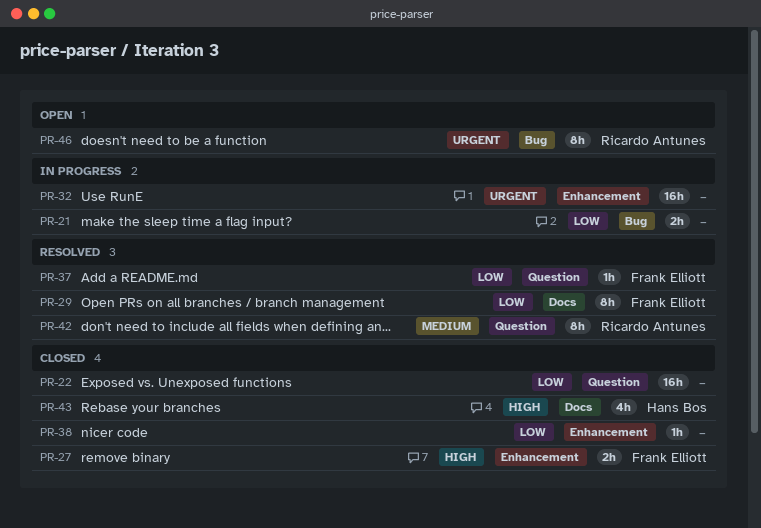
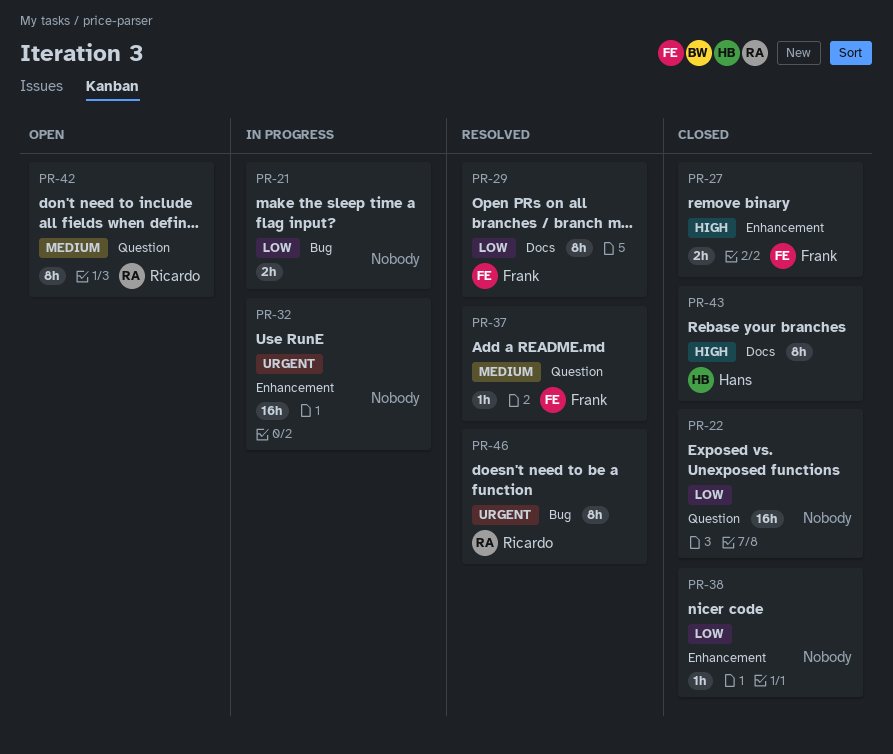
PR-37, priority: Low -> Medium
PR-42, status: Resolved -> Open
PR-43, estimate: 4h -> 8h
PR-46, status: Open -> Resolved

